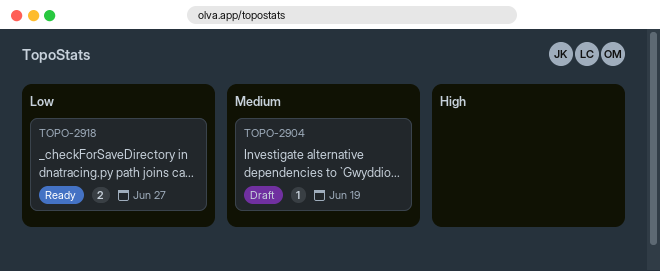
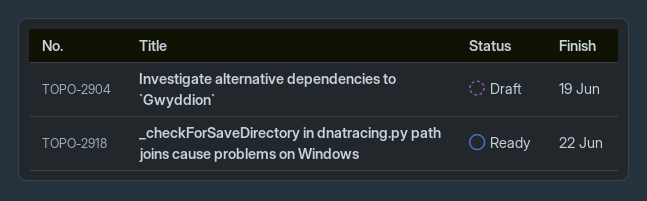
TOPO-2918, due: Jun 27 -> Jun 22

